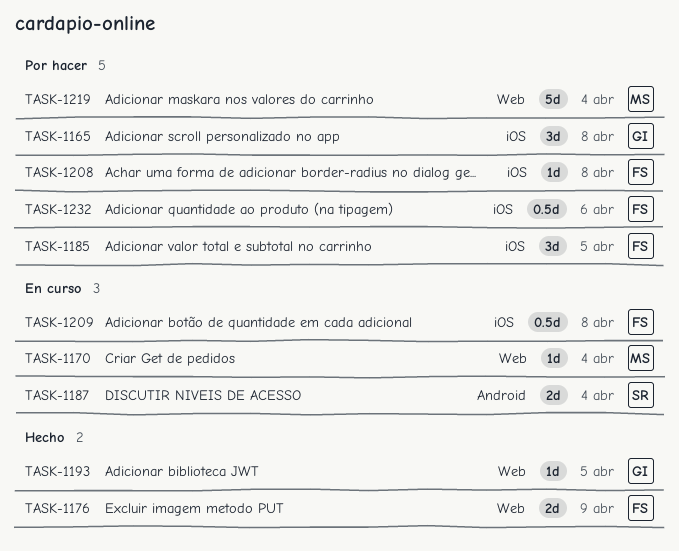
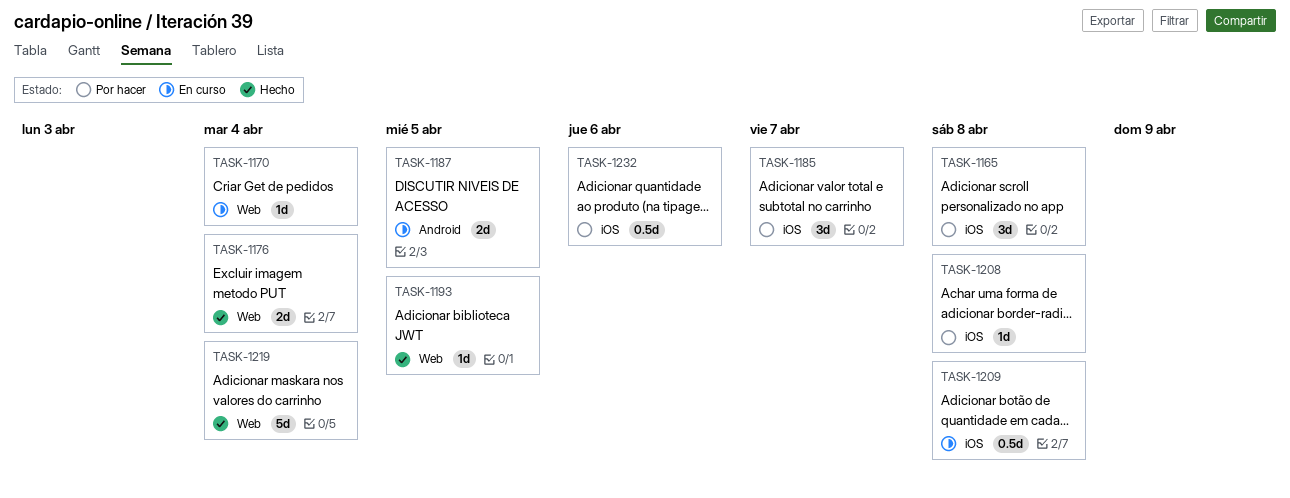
TASK-1176, due: Apr 9 -> Apr 4
TASK-1185, due: Apr 5 -> Apr 7
TASK-1187, due: Apr 4 -> Apr 5
TASK-1219, status: Por hacer -> Hecho

